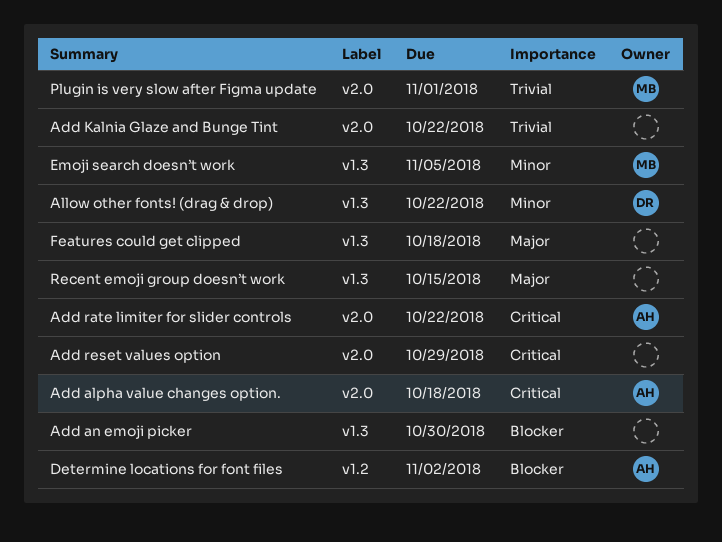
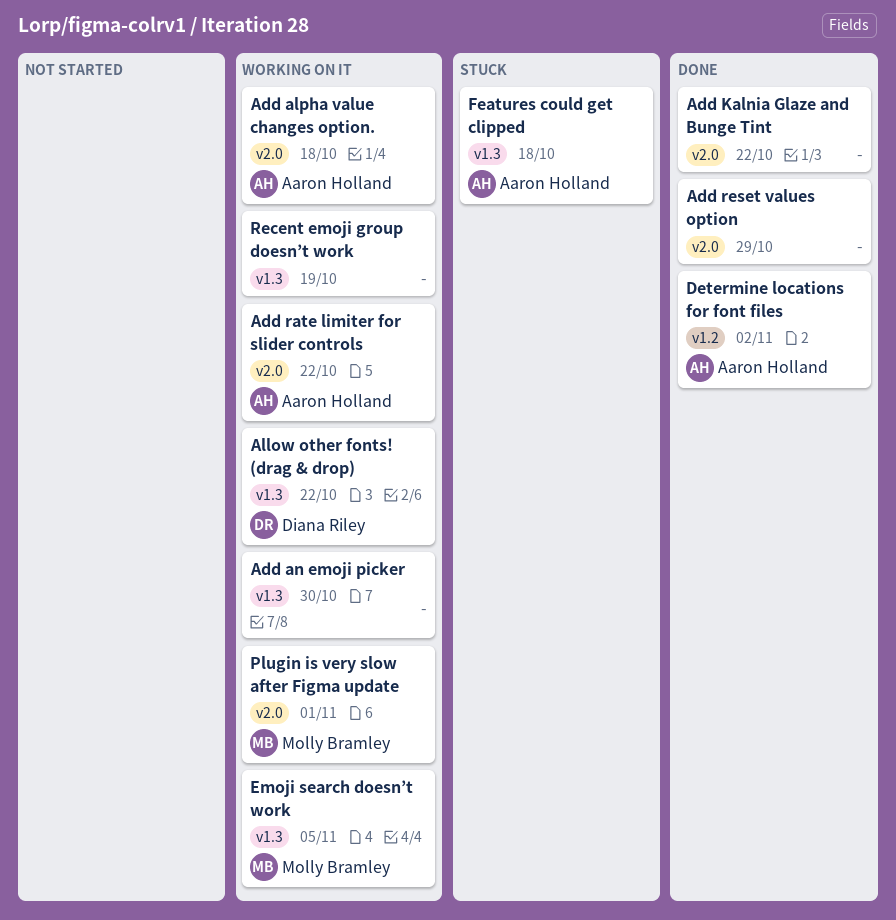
Features could get clipped, owner: none -> Aaron Holland
Recent emoji group doesn’t work, due: Oct 15 -> Oct 19

